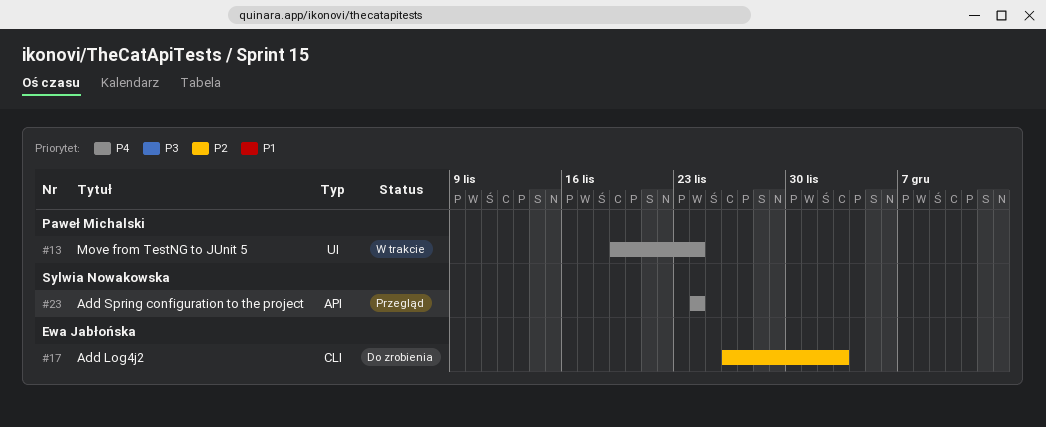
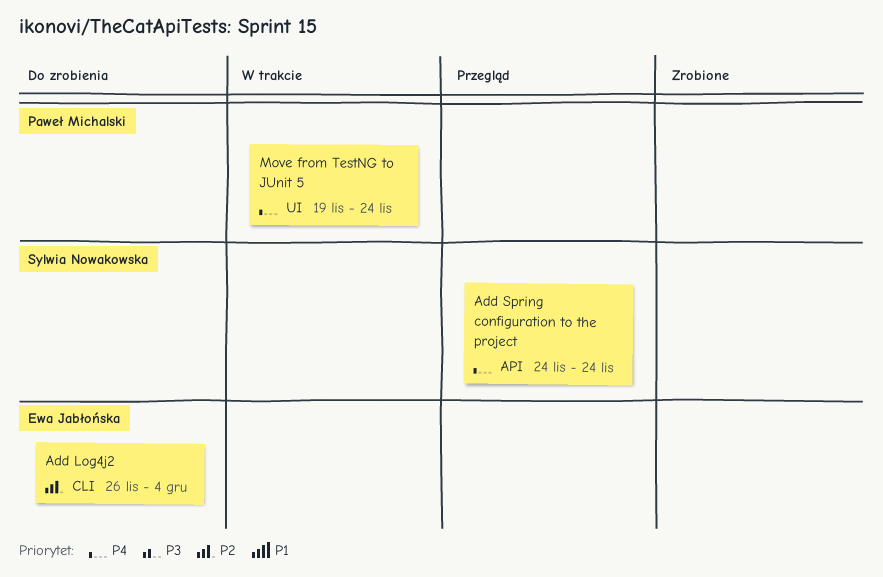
Add Log4j2, due: Dec 3 -> Dec 4

